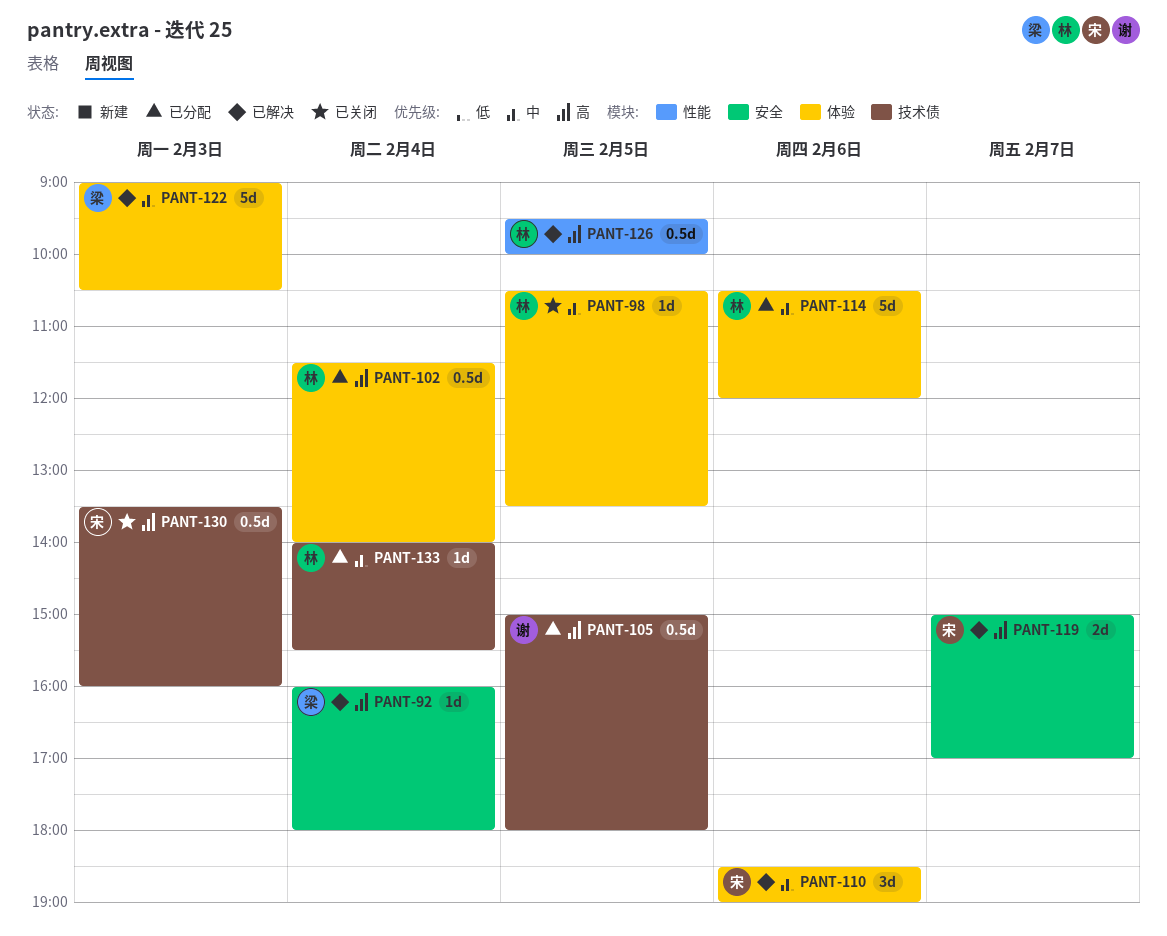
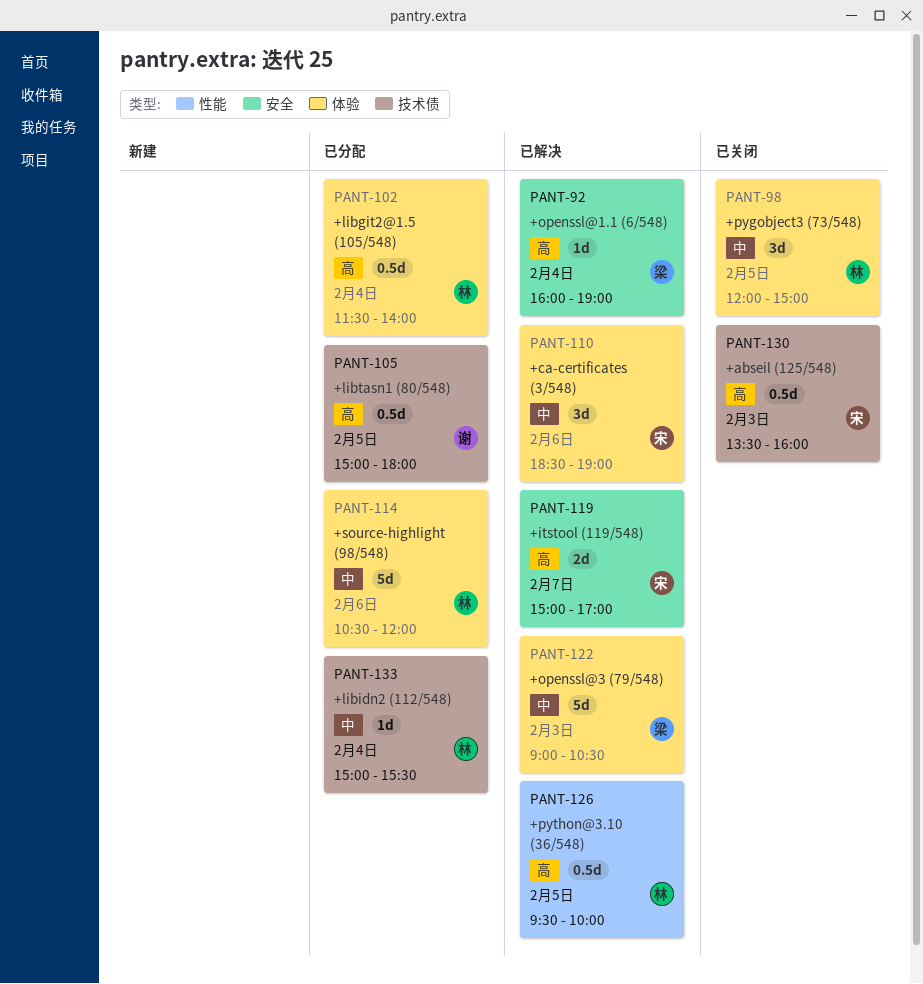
PANT-92, ends: 18:00 -> 19:00
PANT-98, estimate: 1d -> 3d
PANT-98, begins: 10:30 -> 12:00
PANT-98, ends: 13:30 -> 15:00
PANT-133, begins: 14:00 -> 15:00

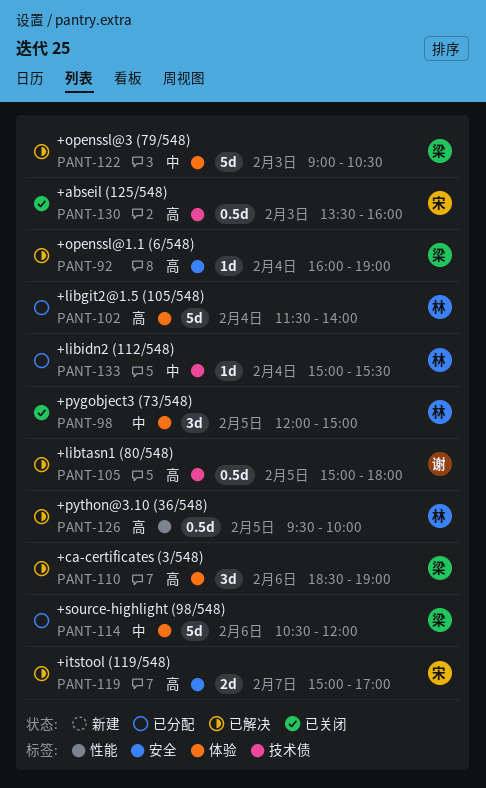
PANT-102, estimate: 0.5d -> 5d
PANT-105, status: 已分配 -> 已解决
PANT-110, owner: 宋 -> 梁
PANT-110, priority: 中 -> 高
PANT-114, owner: 林 -> 梁

